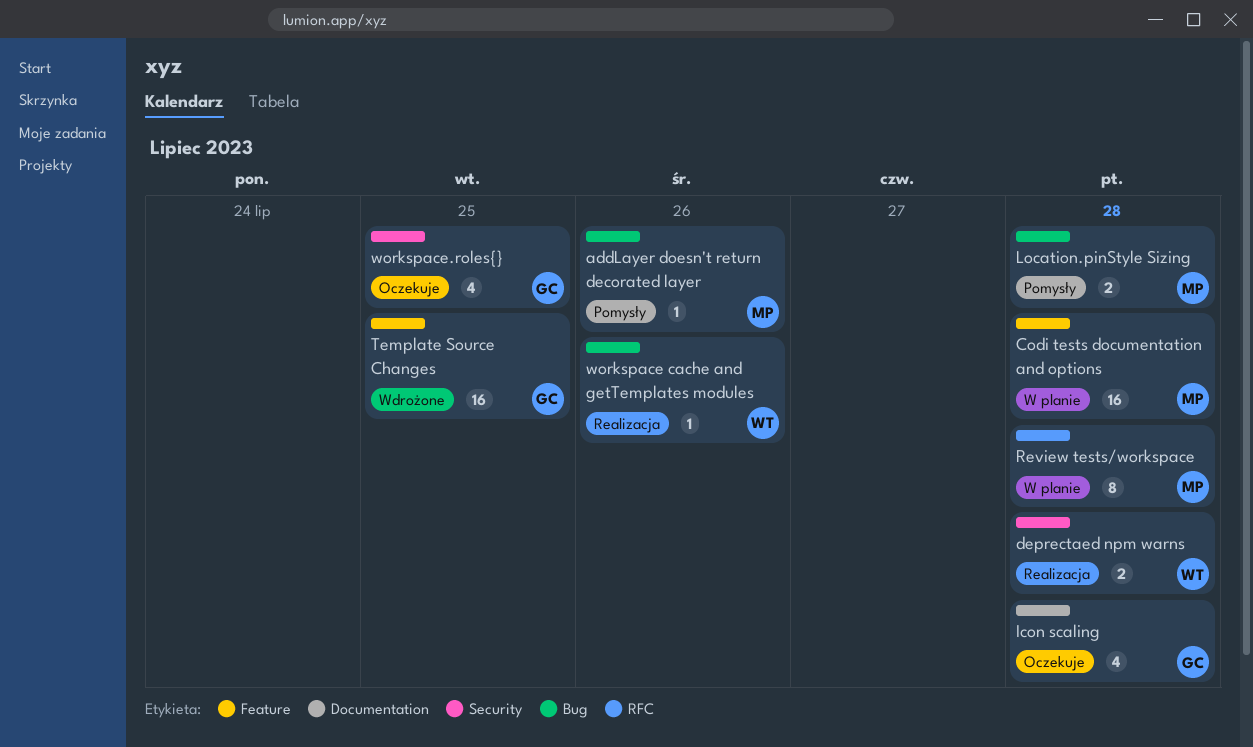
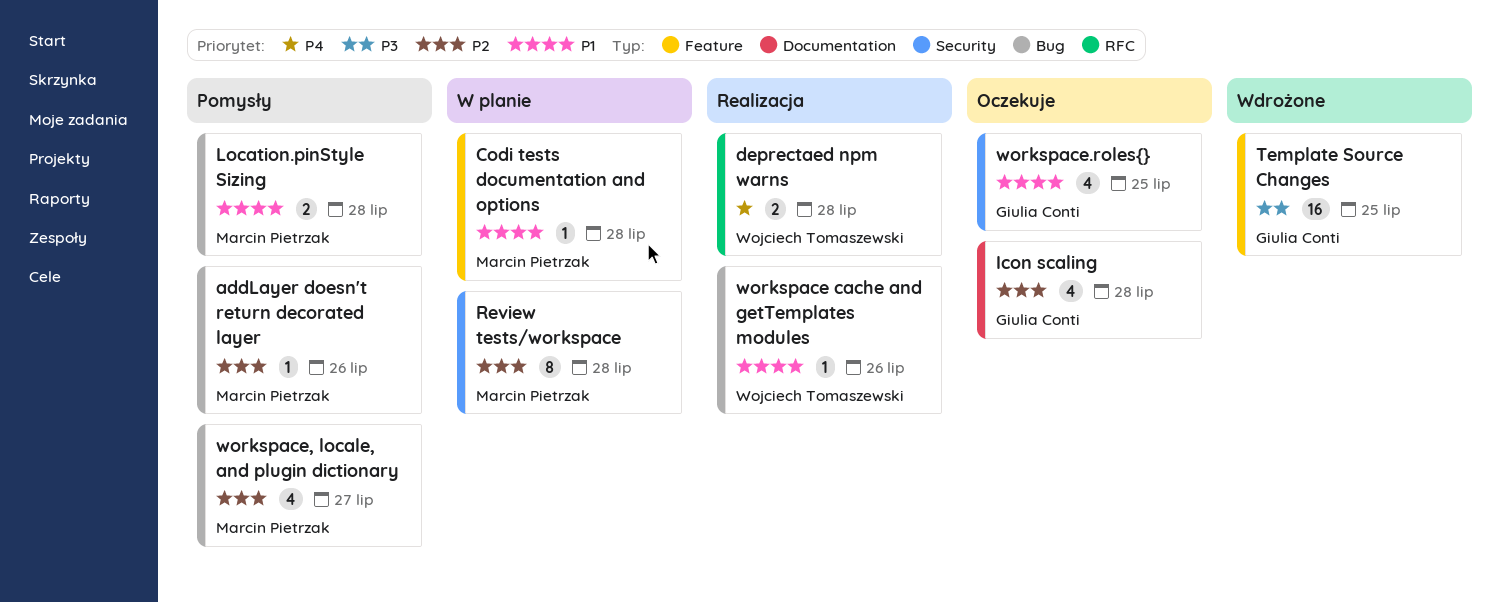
Codi tests documentation and options, estimate: 16 -> 1
deprectaed npm warns, label: Security -> RFC
Review tests/workspace, label: RFC -> Security
workspace, locale, and plugin dictionary: none -> present

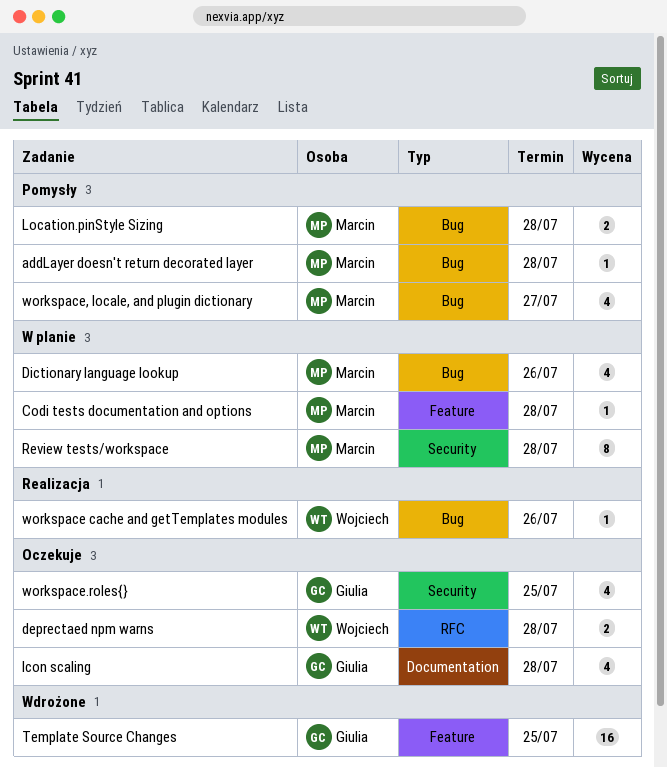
addLayer doesn't return decorated layer, due: Jul 26 -> Jul 28
deprectaed npm warns, status: Realizacja -> Oczekuje
Dictionary language lookup: none -> present

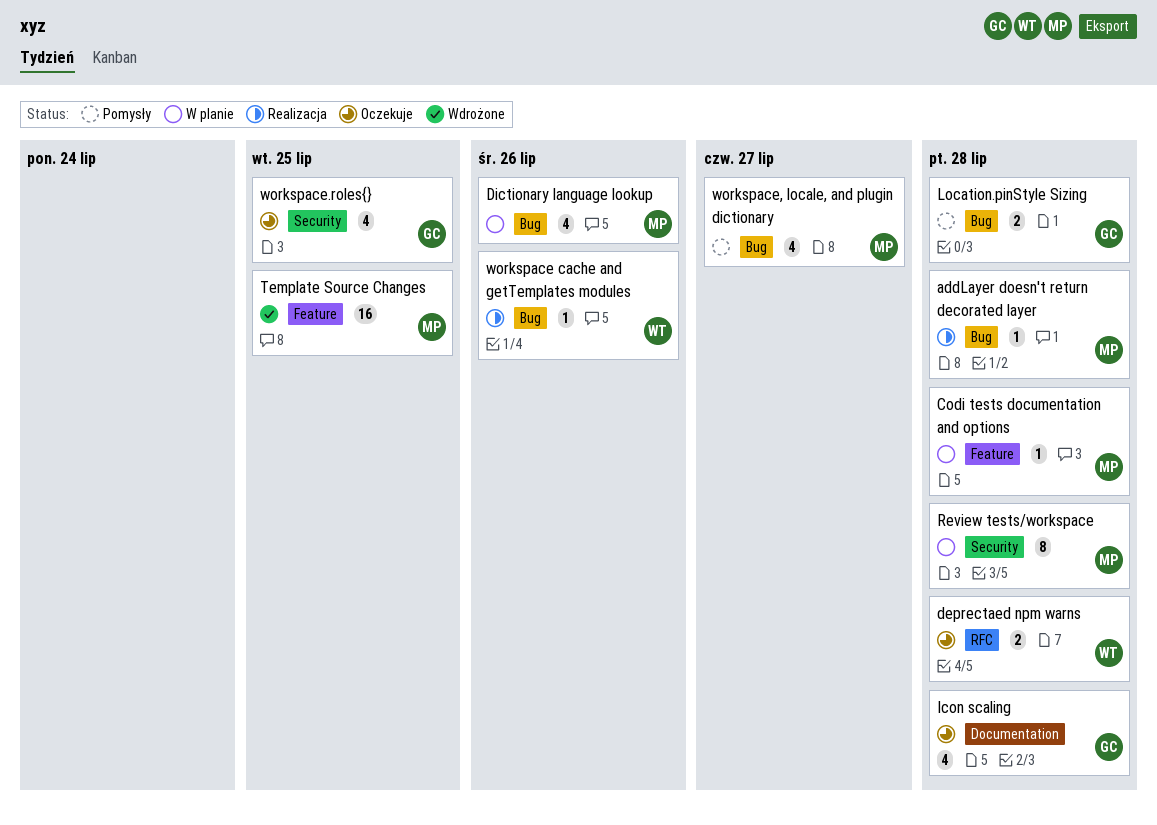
addLayer doesn't return decorated layer, status: Pomysły -> Realizacja
Location.pinStyle Sizing, owner: Marcin -> Giulia
Template Source Changes, owner: Giulia -> Marcin

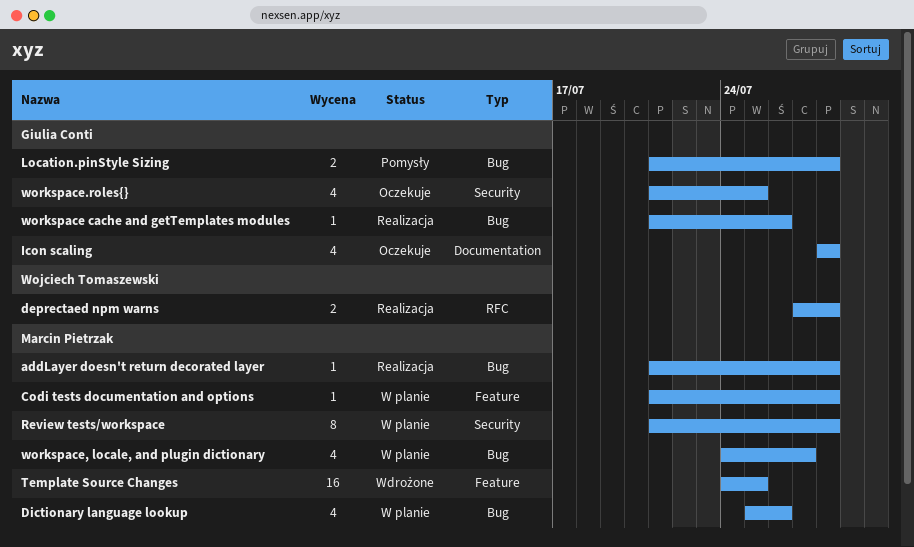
deprectaed npm warns, status: Oczekuje -> Realizacja
workspace cache and getTemplates modules, owner: Wojciech Tomaszewski -> Giulia Conti
workspace, locale, and plugin dictionary, status: Pomysły -> W planie

